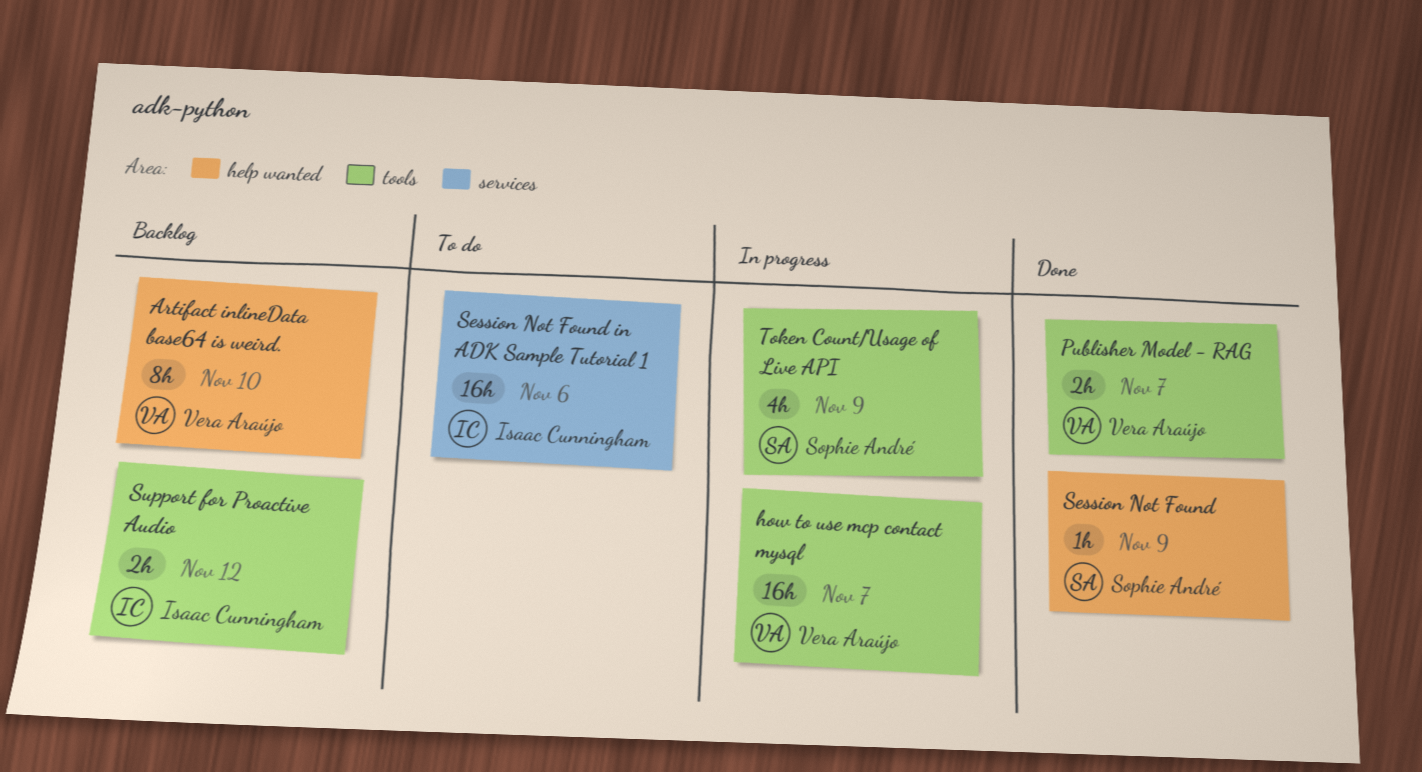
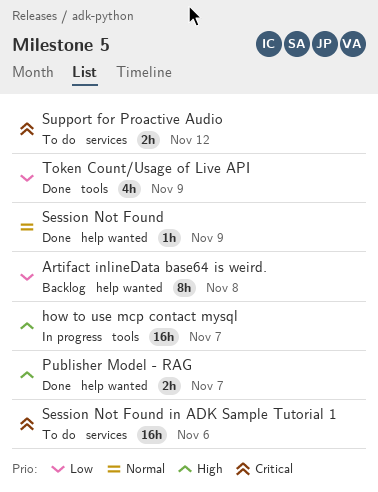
Artifact inlineData base64 is weird., due: Nov 10 -> Nov 8
Publisher Model - RAG, label: tools -> help wanted
Support for Proactive Audio, status: Backlog -> To do
Support for Proactive Audio, label: tools -> services
Token Count/Usage of Live API, status: In progress -> Done

